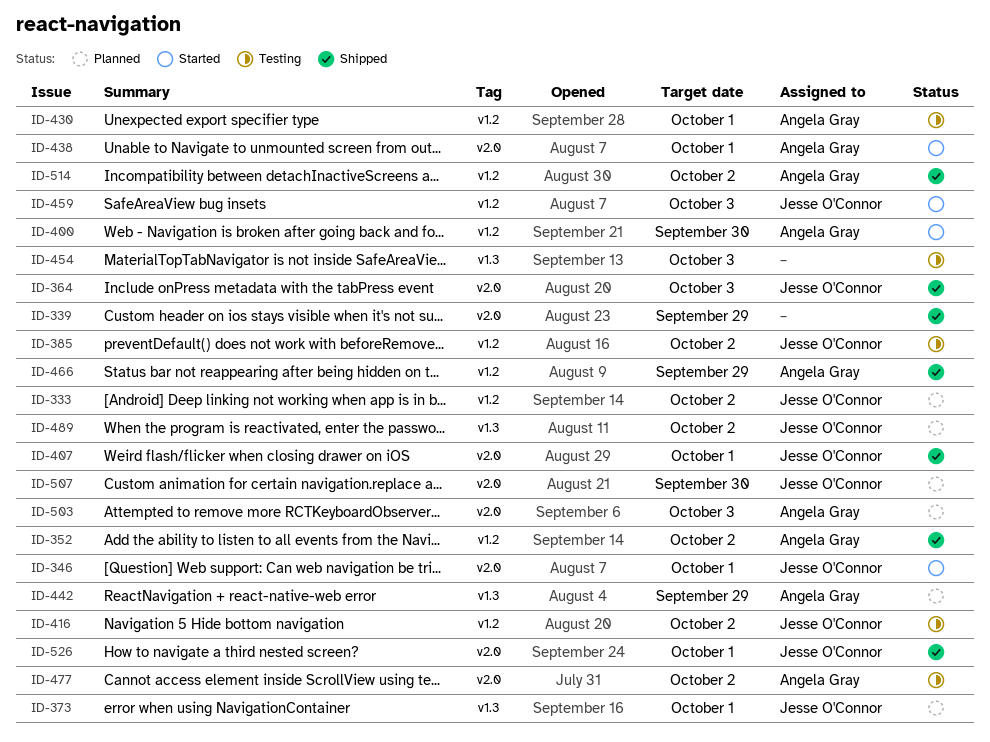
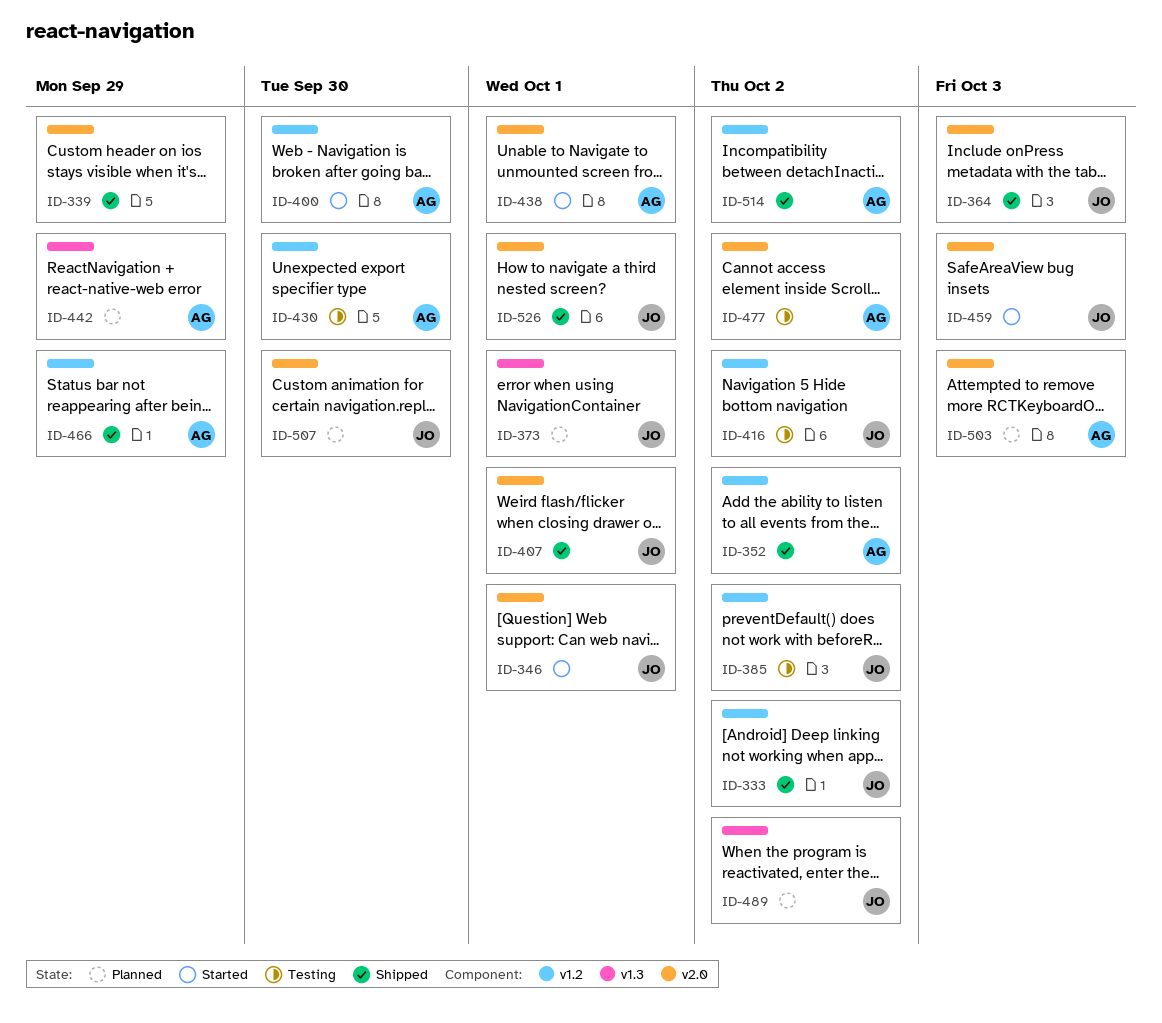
ID-333, status: Planned -> Shipped
ID-430, due: Oct 1 -> Sep 30
ID-454: present -> none
ID-459, label: v1.2 -> v2.0

